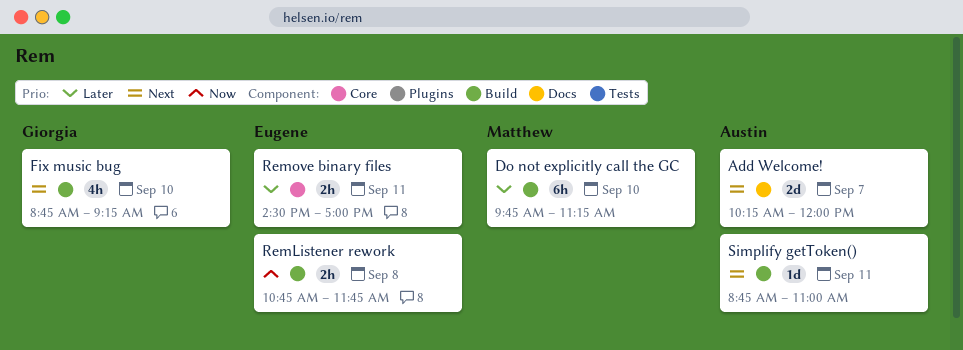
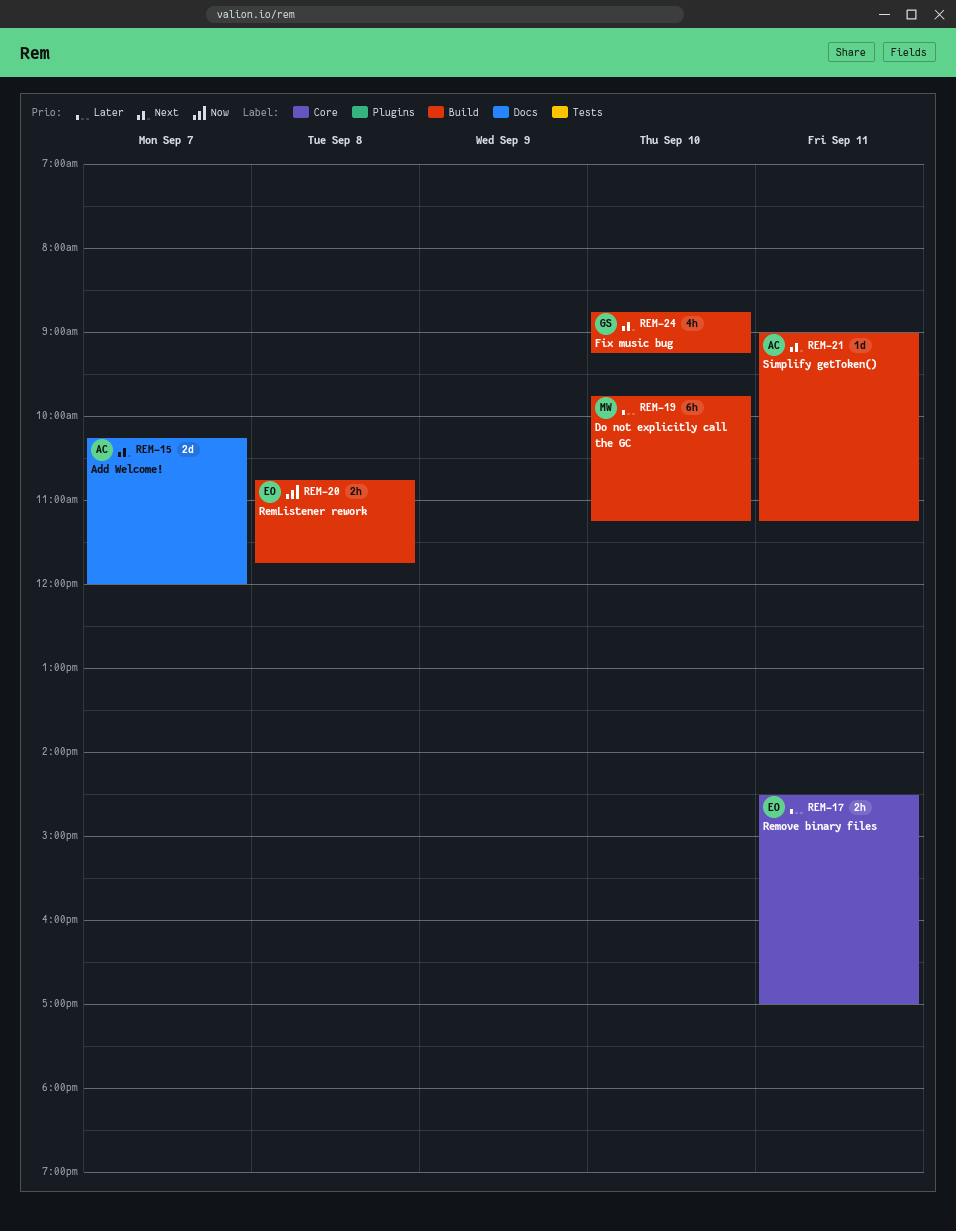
Simplify getToken(), begins: 08:45 -> 09:00
Simplify getToken(), ends: 11:00 -> 11:15

